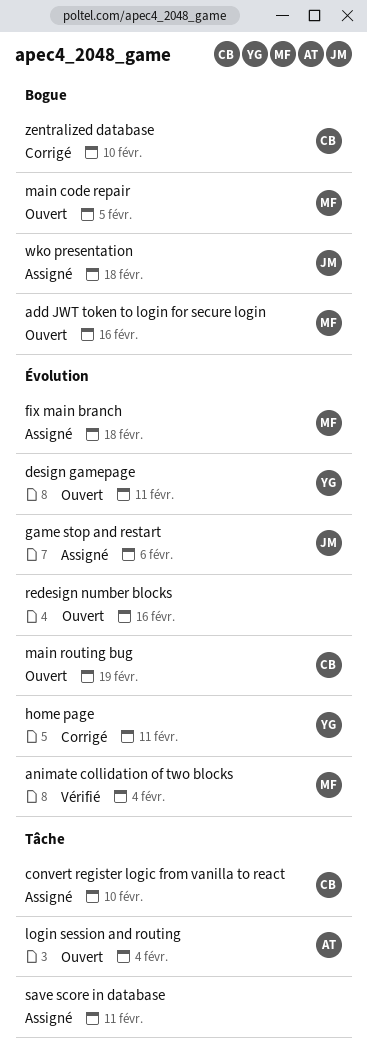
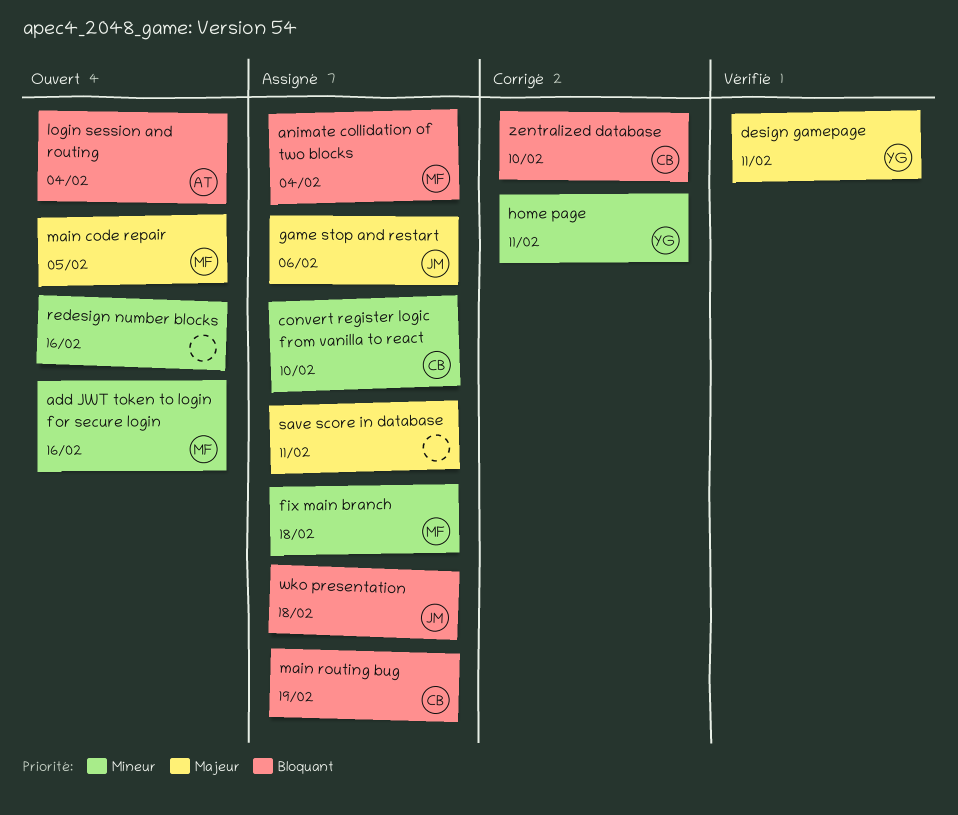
animate collidation of two blocks, status: Vérifié -> Assigné
design gamepage, status: Ouvert -> Vérifié
main routing bug, status: Ouvert -> Assigné

